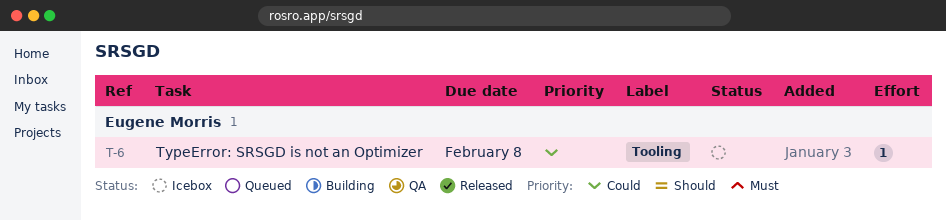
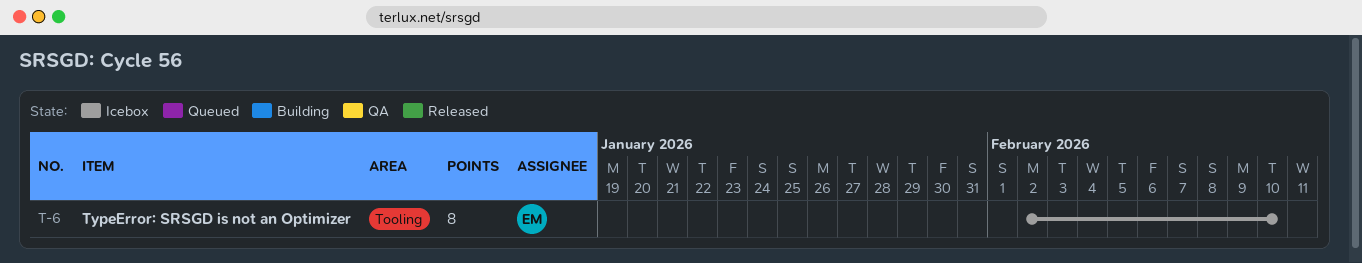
T-6, estimate: 1 -> 8
T-6, due: Feb 8 -> Feb 10

